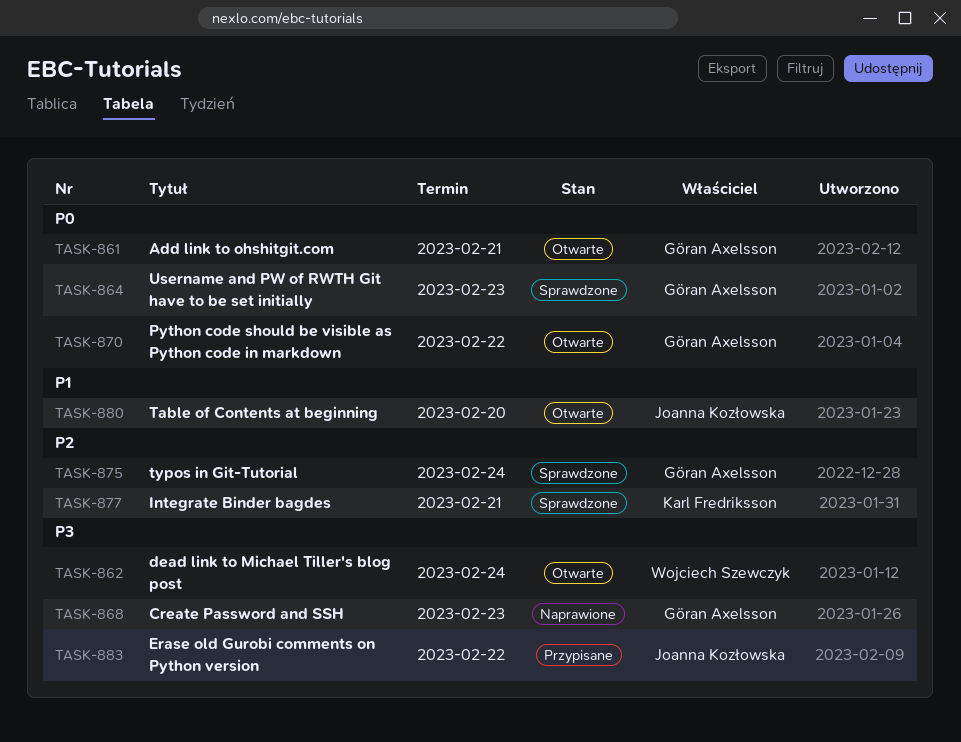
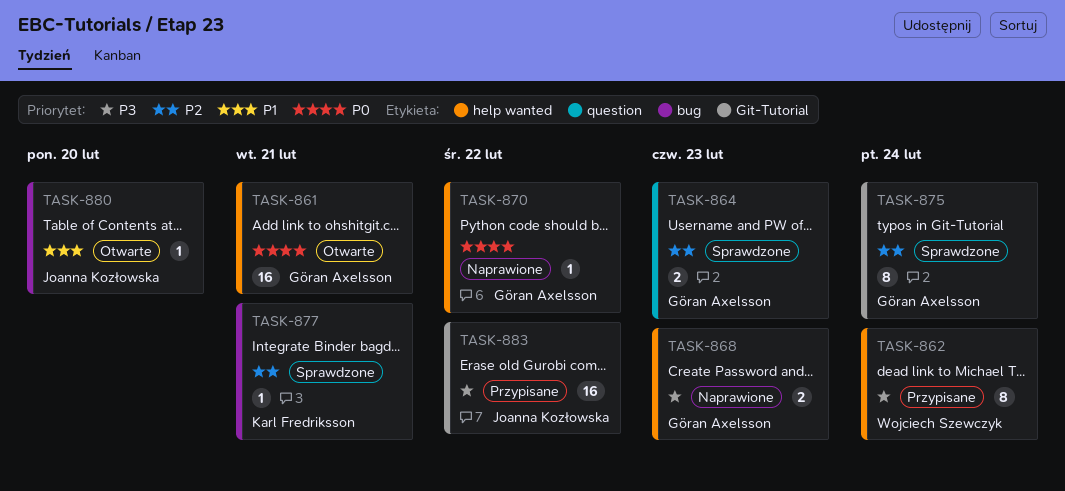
TASK-862, status: Otwarte -> Przypisane
TASK-864, priority: P0 -> P2
TASK-870, status: Otwarte -> Naprawione

